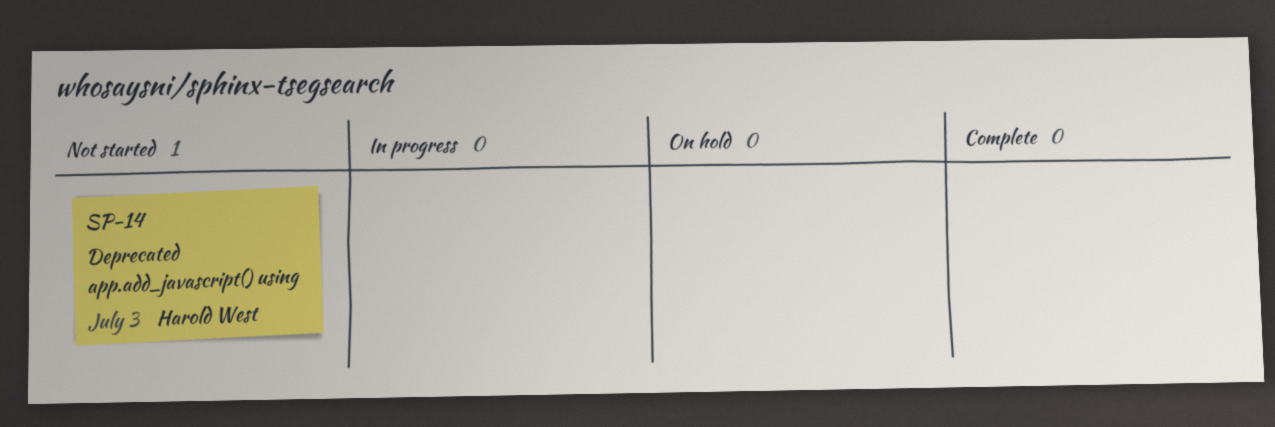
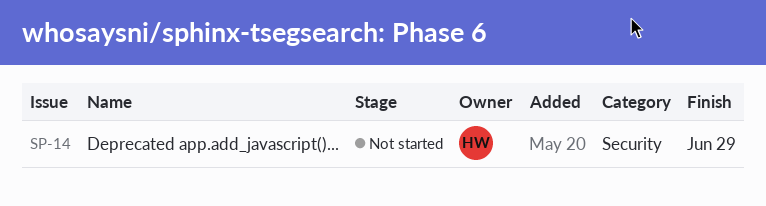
SP-14, due: Jul 3 -> Jun 29

